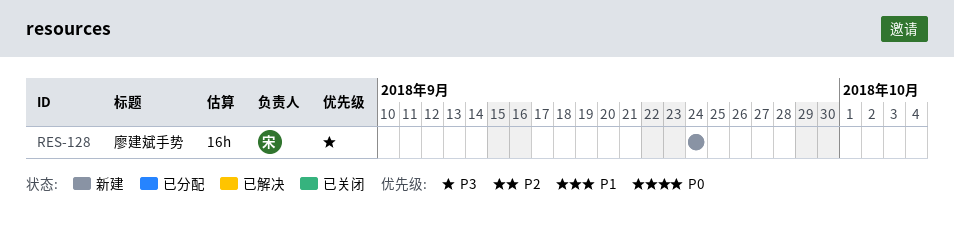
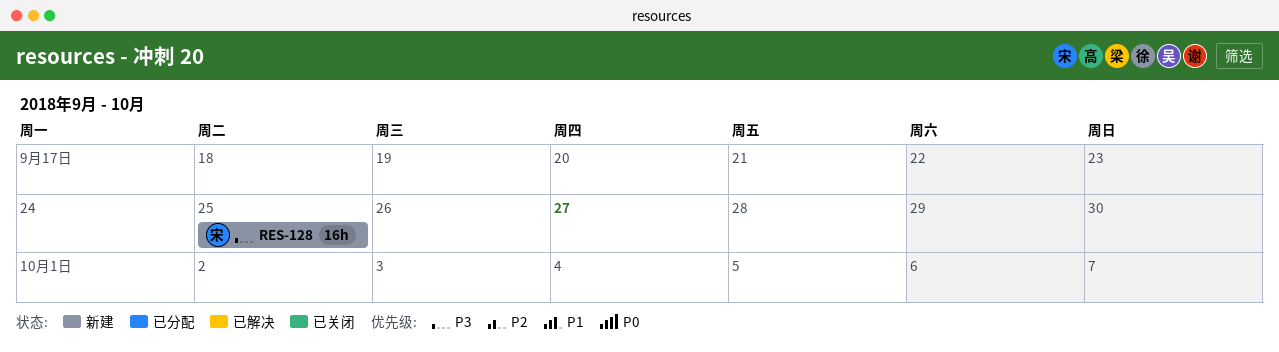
RES-128, start: Sep 24 -> Sep 25
RES-128, due: Sep 24 -> Sep 25

